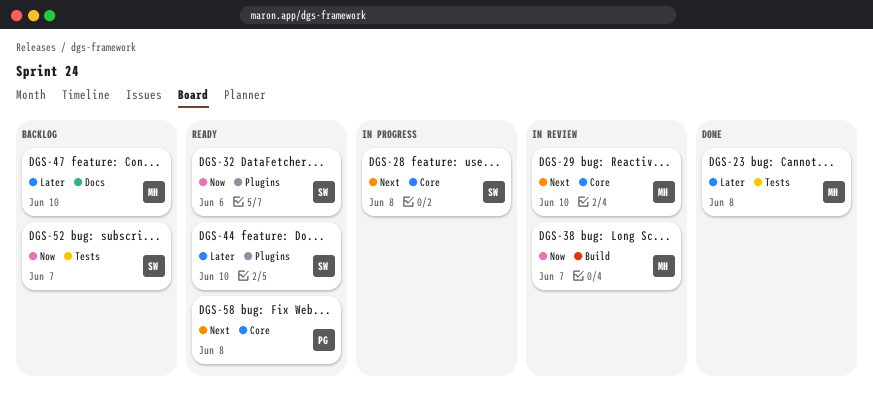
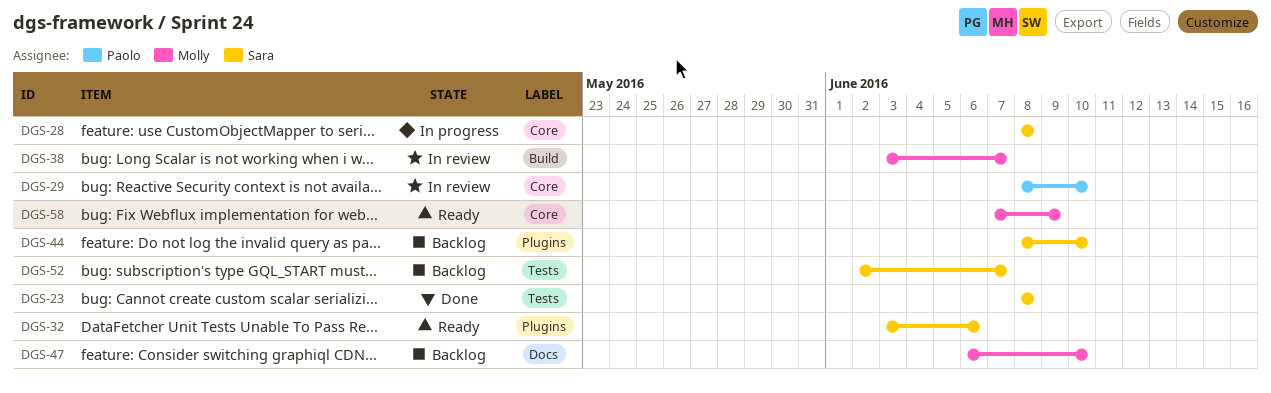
DGS-23, owner: Molly -> Sara
DGS-29, owner: Molly -> Paolo
DGS-44, status: Ready -> Backlog
DGS-58, owner: Paolo -> Molly
DGS-58, due: Jun 8 -> Jun 9

